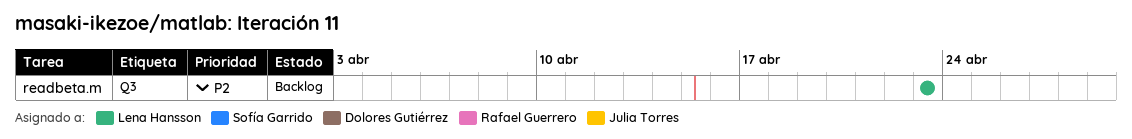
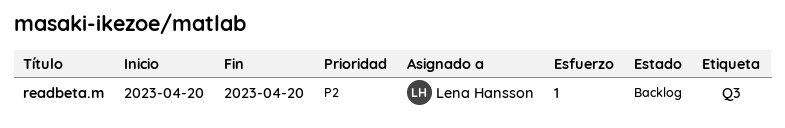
readbeta.m, start: Apr 23 -> Apr 20
readbeta.m, due: Apr 23 -> Apr 20

